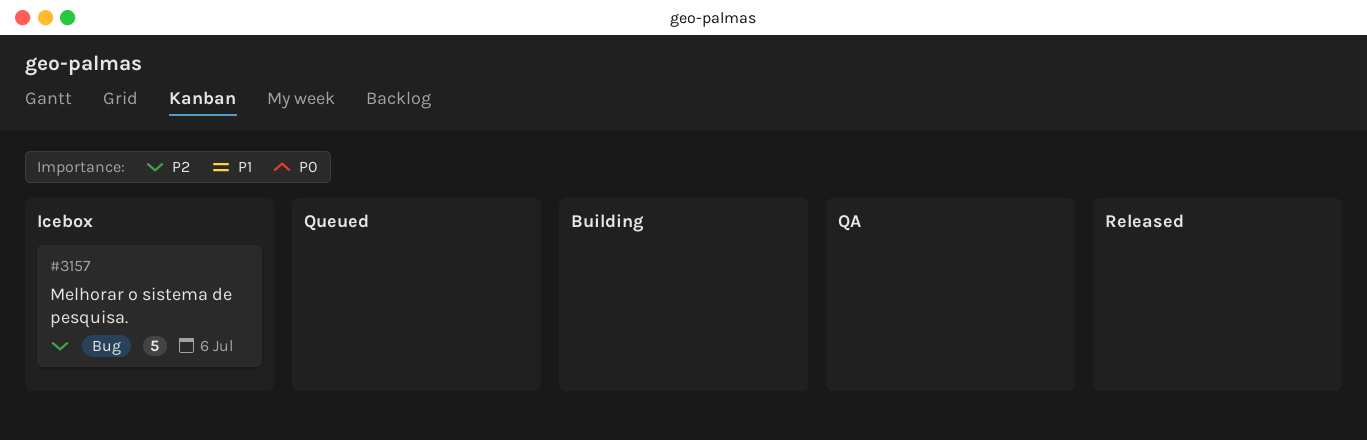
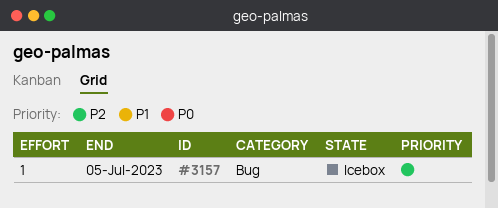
#3157, estimate: 5 -> 1
#3157, due: Jul 6 -> Jul 5

